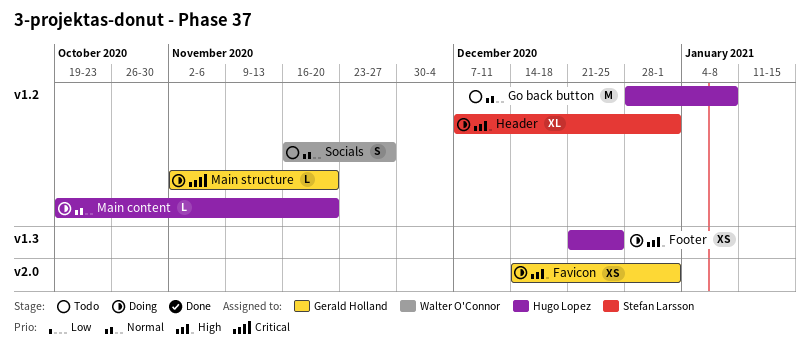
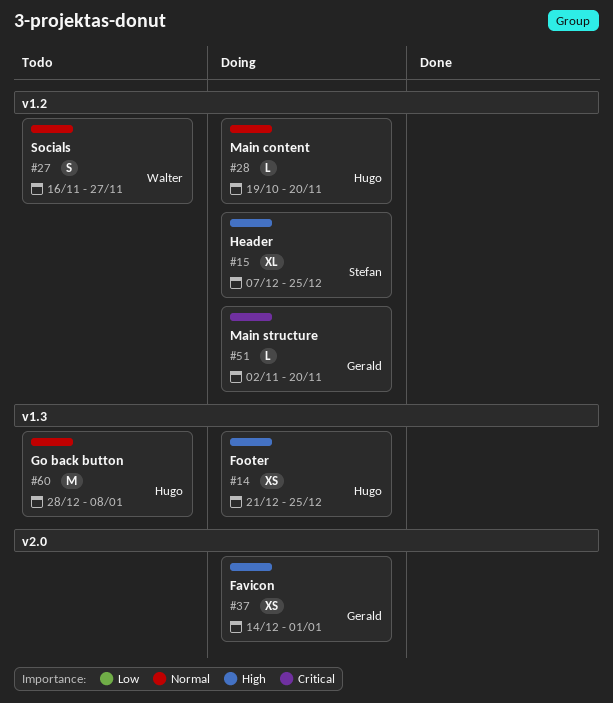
Go back button, label: v1.2 -> v1.3
Header, due: Jan 1 -> Dec 25

